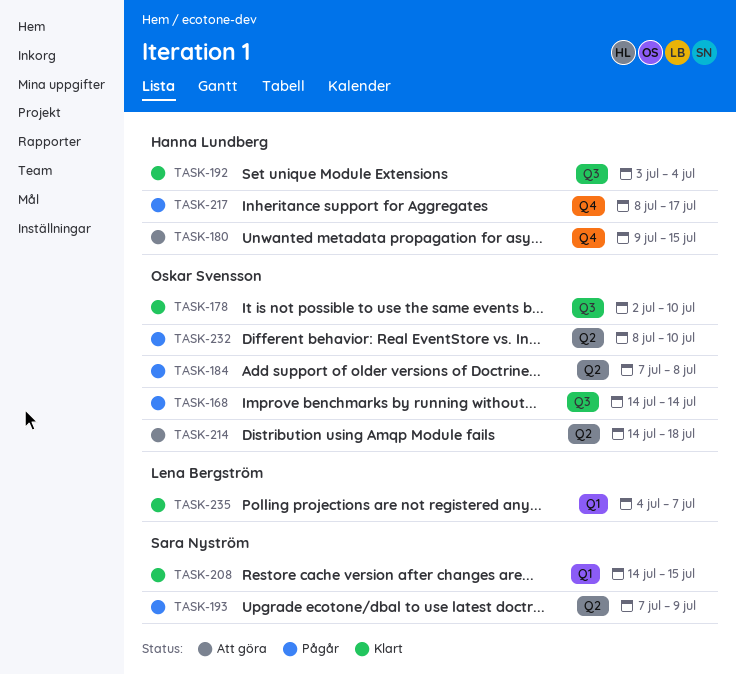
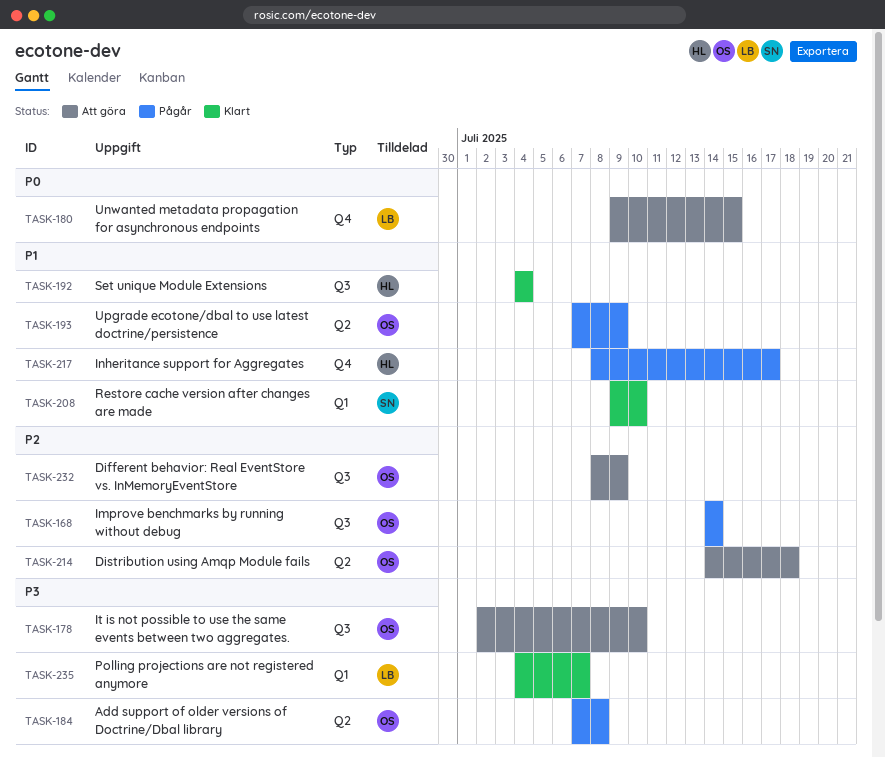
TASK-178, status: Klart -> Att göra
TASK-180, owner: Hanna Lundberg -> Lena Bergström
TASK-192, start: Jul 3 -> Jul 4
TASK-193, owner: Sara Nyström -> Oskar Svensson
TASK-208, start: Jul 14 -> Jul 9
TASK-208, due: Jul 15 -> Jul 10
TASK-232, status: Pågår -> Att göra
TASK-232, label: Q2 -> Q3
TASK-232, due: Jul 10 -> Jul 9

